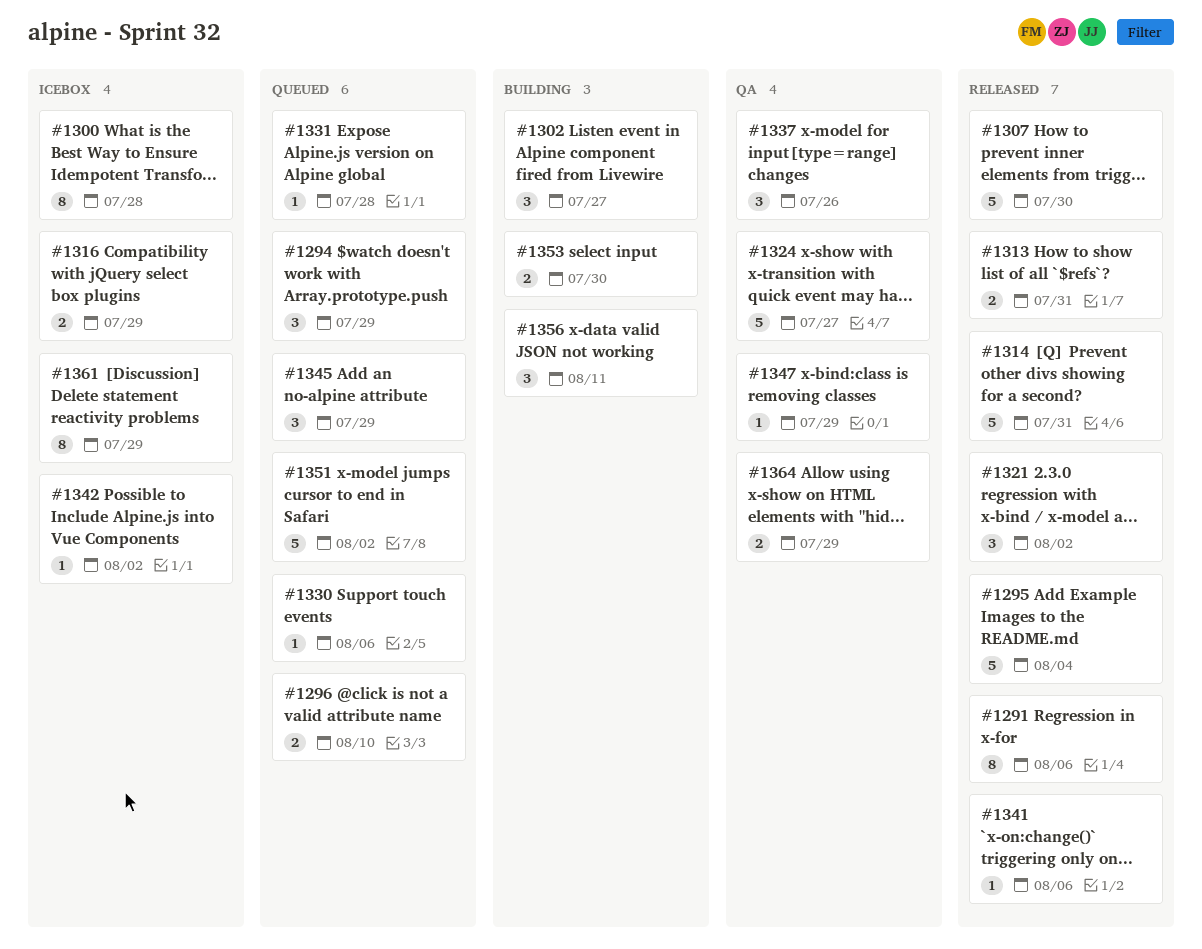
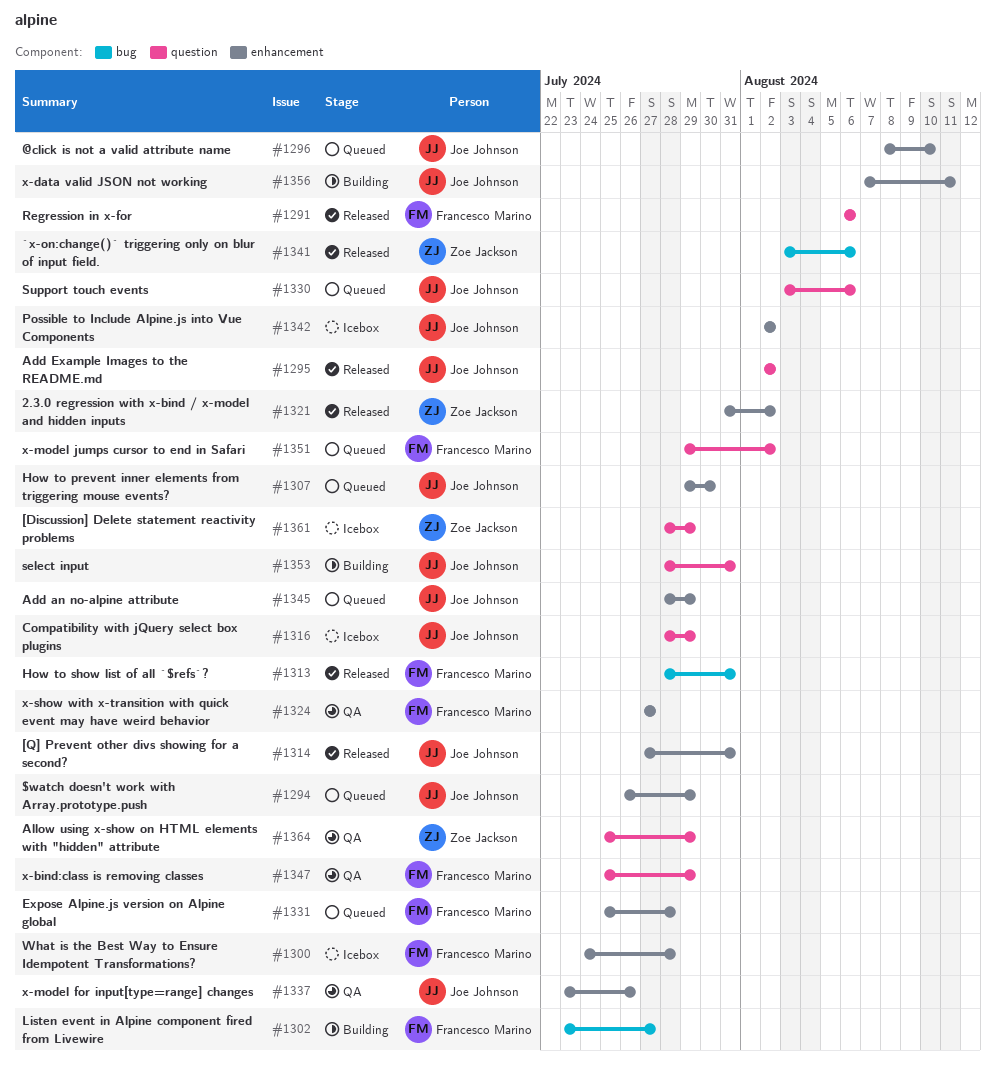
#1295, due: Aug 4 -> Aug 2
#1307, status: Released -> Queued
#1353, due: Jul 30 -> Jul 31

